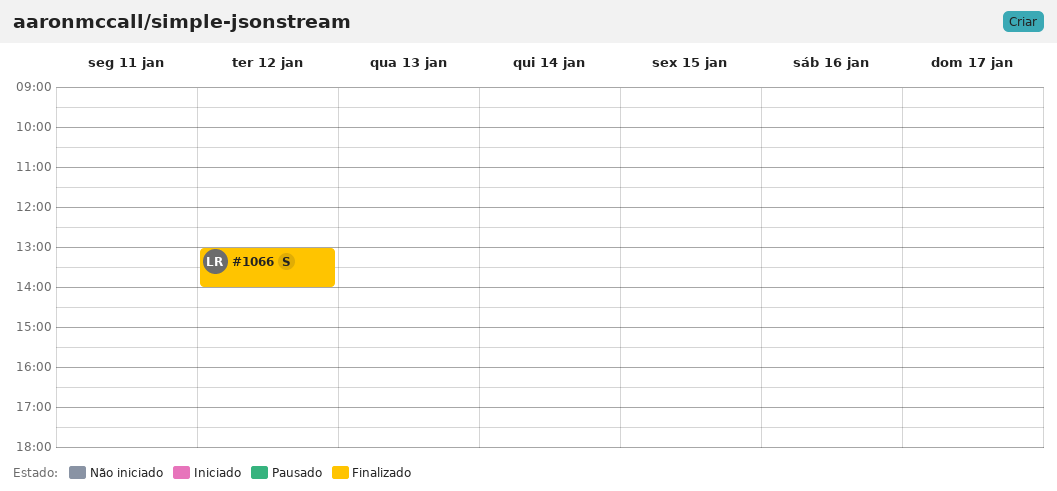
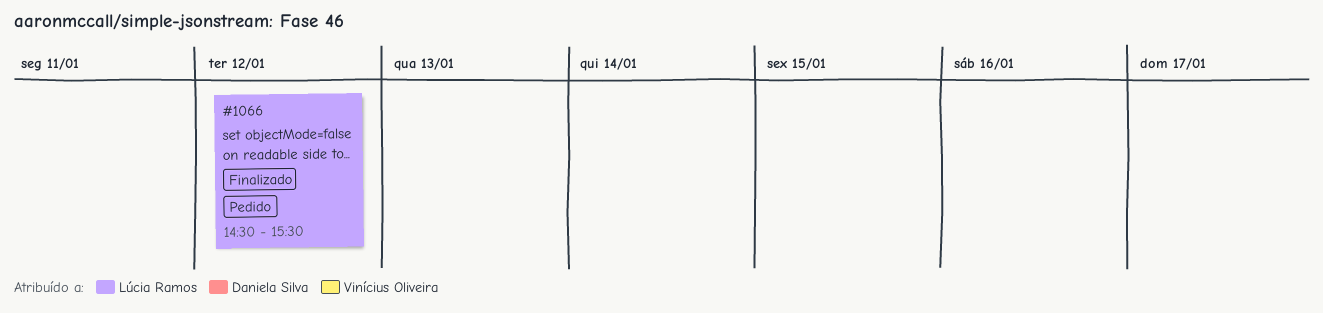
#1066, begins: 13:00 -> 14:30
#1066, ends: 14:00 -> 15:30

